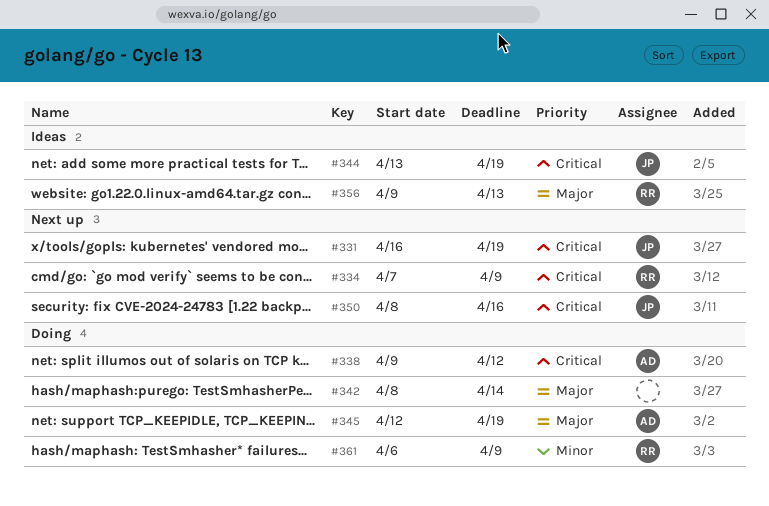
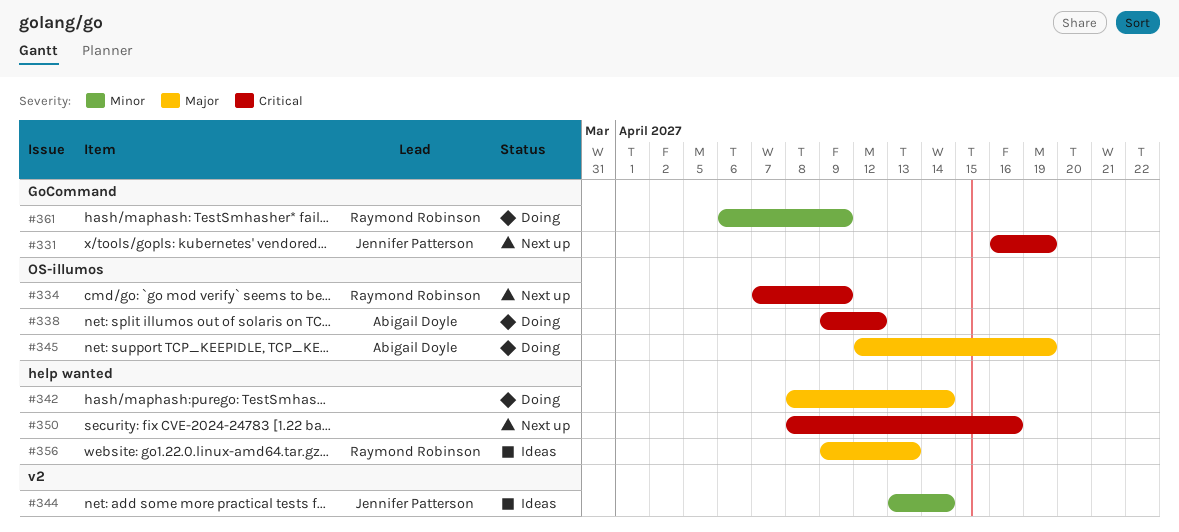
#344, priority: Critical -> Minor
#344, due: Apr 19 -> Apr 14
#350, owner: Jennifer Patterson -> none

